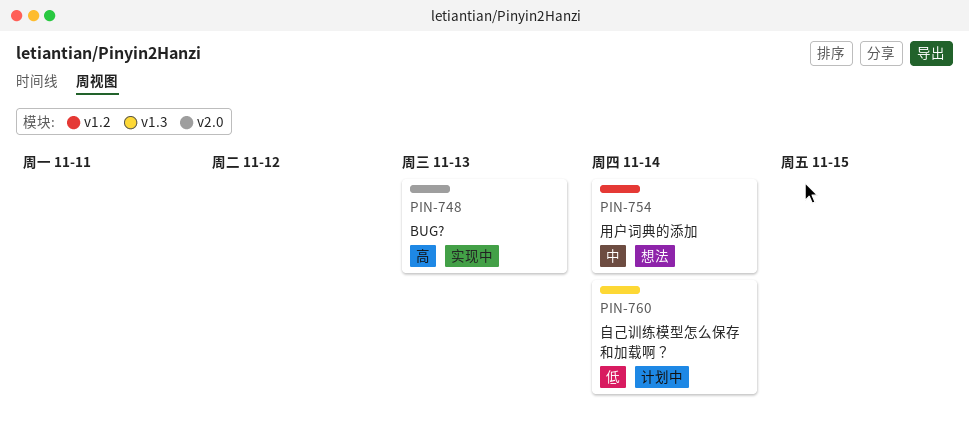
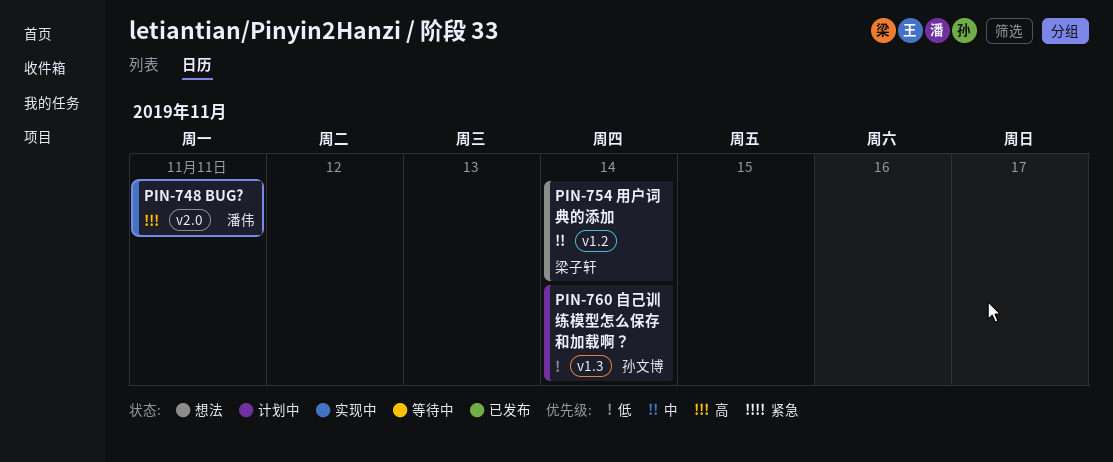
PIN-748, due: Nov 13 -> Nov 11

